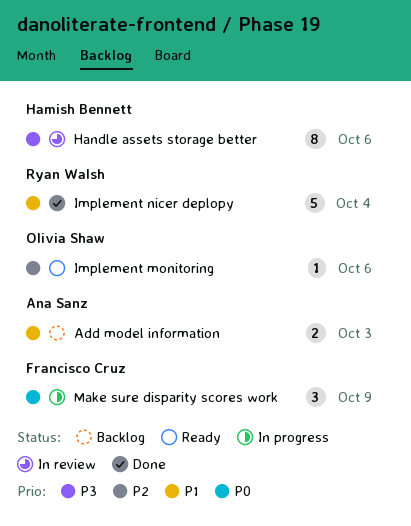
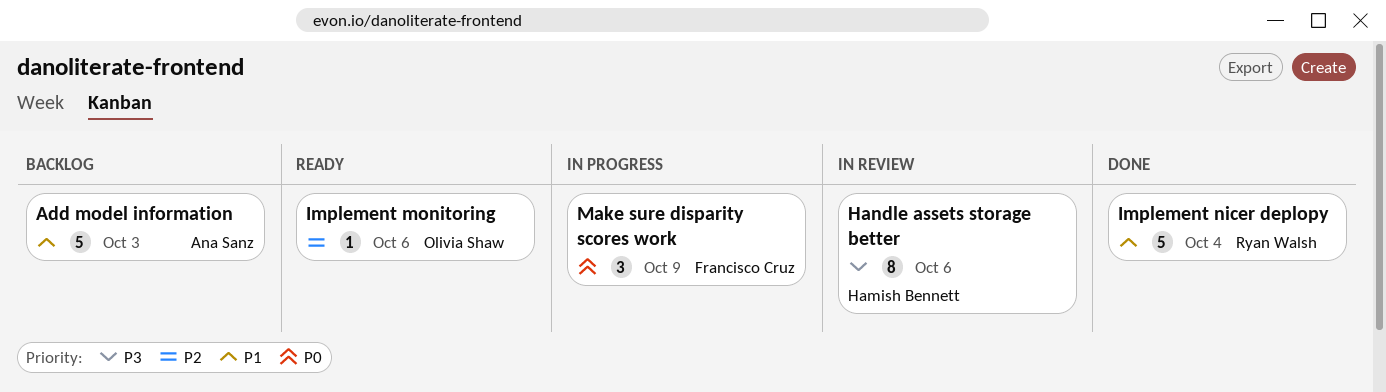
Add model information, estimate: 2 -> 5

